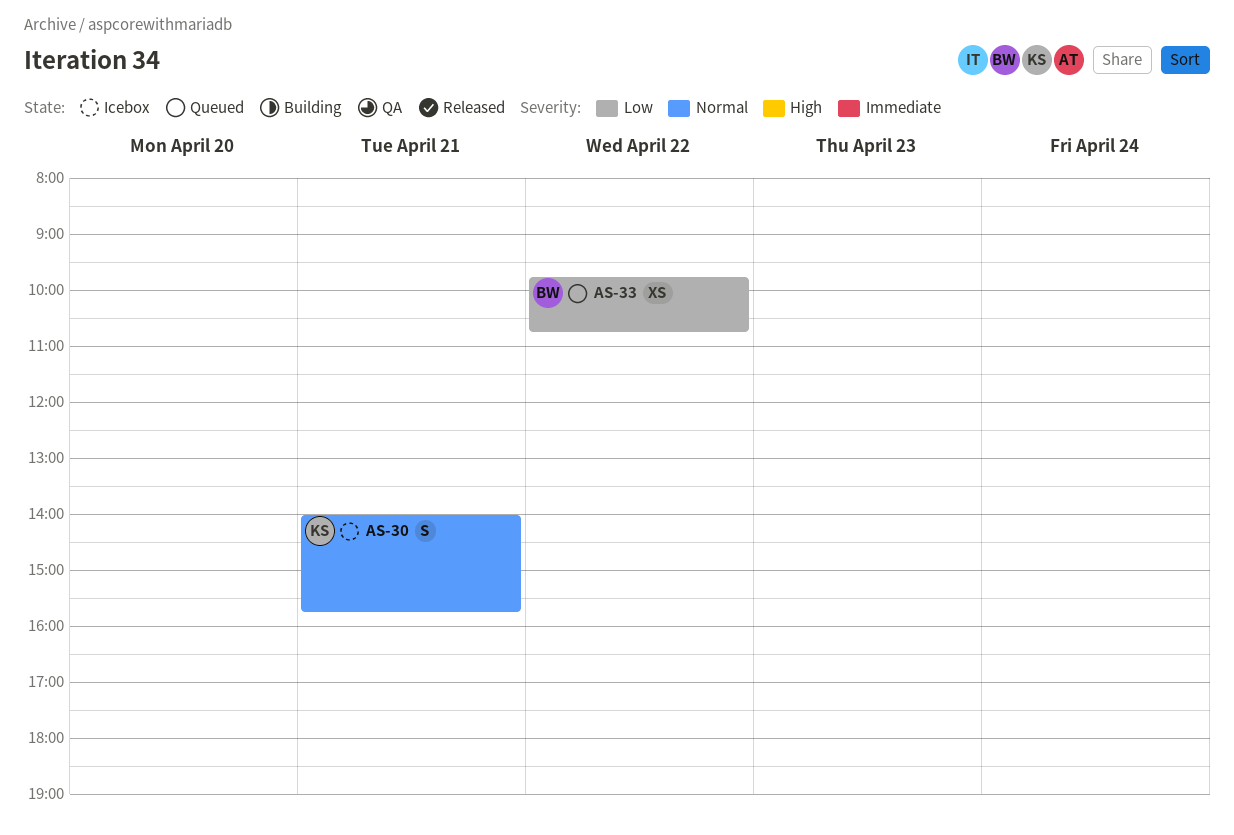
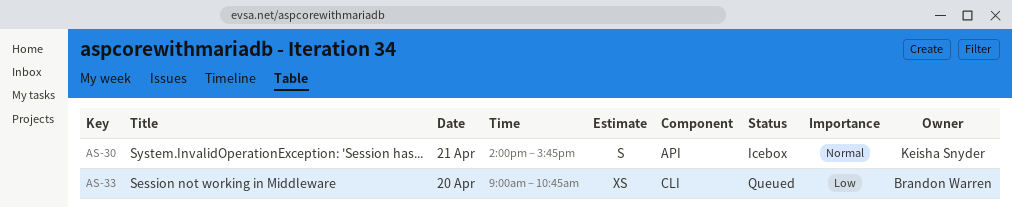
AS-33, day: Apr 22 -> Apr 20
AS-33, begins: 09:45 -> 09:00

